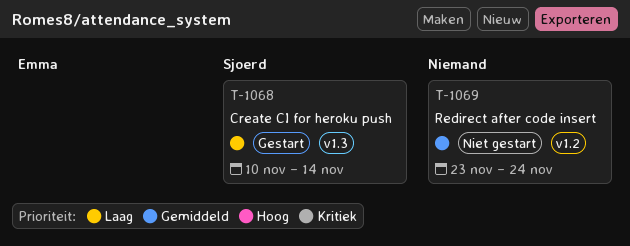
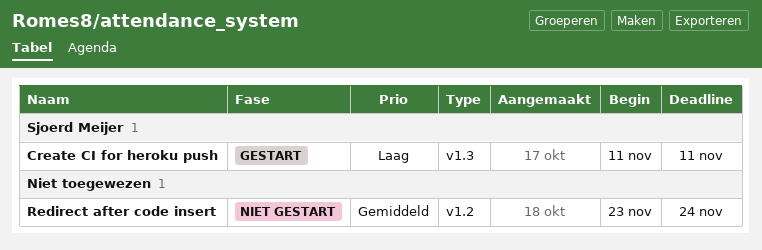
Create CI for heroku push, start: Nov 10 -> Nov 11
Create CI for heroku push, due: Nov 14 -> Nov 11

